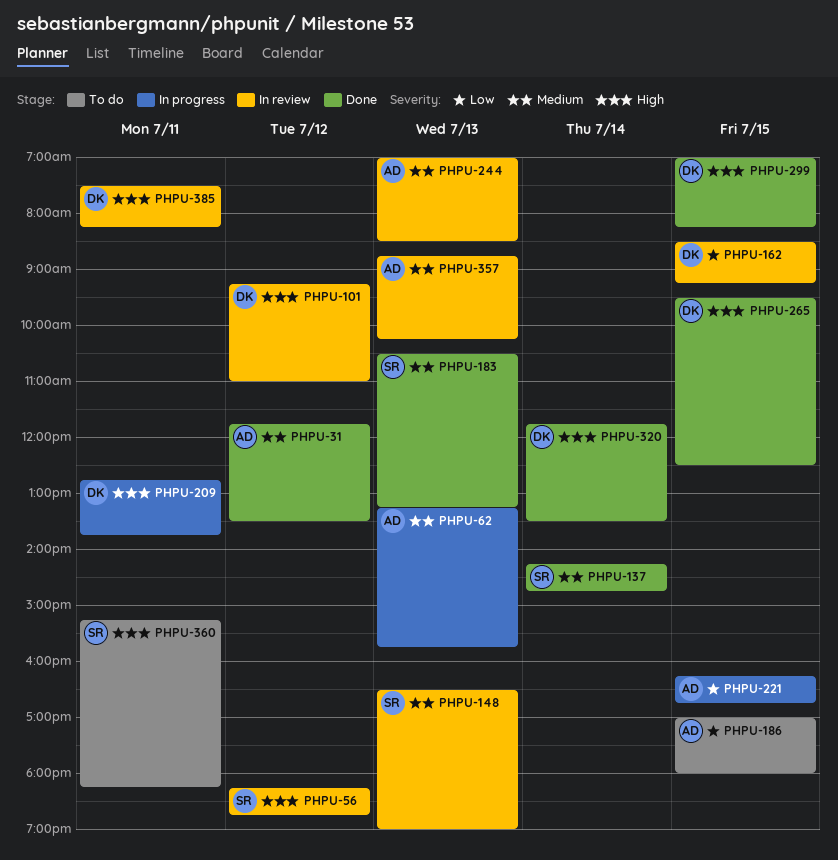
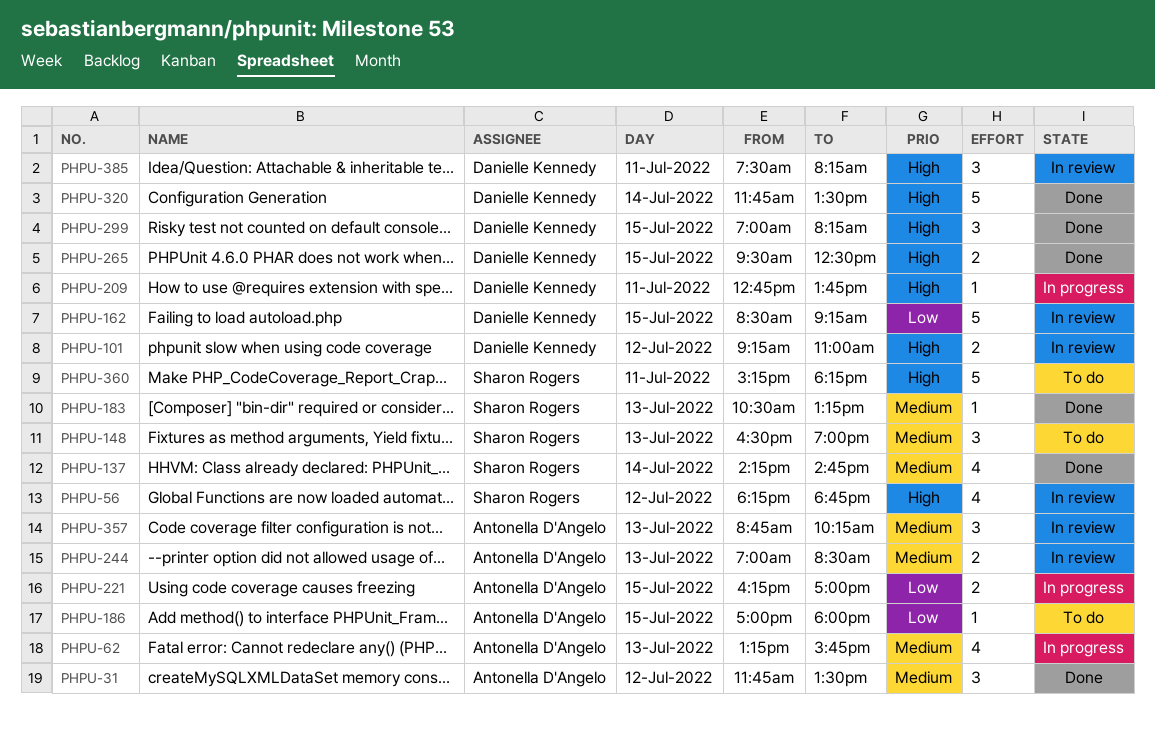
PHPU-148, status: In review -> To do
PHPU-221, ends: 16:45 -> 17:00

